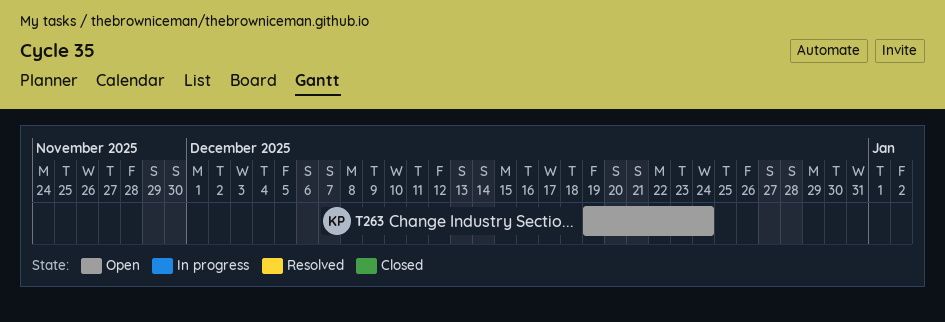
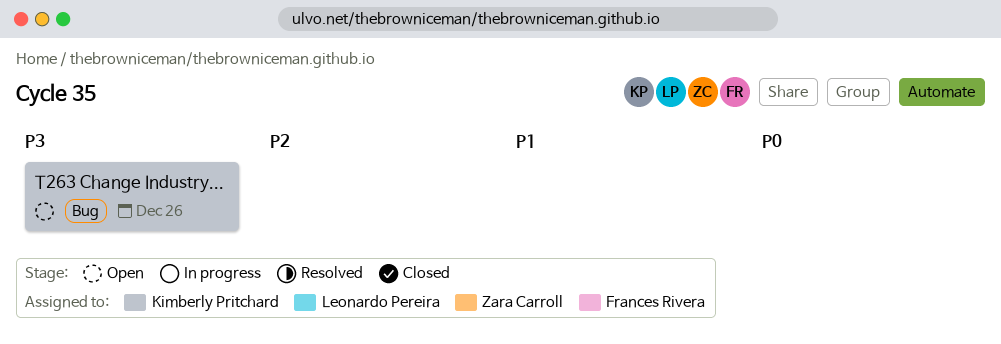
T263, due: Dec 24 -> Dec 26

